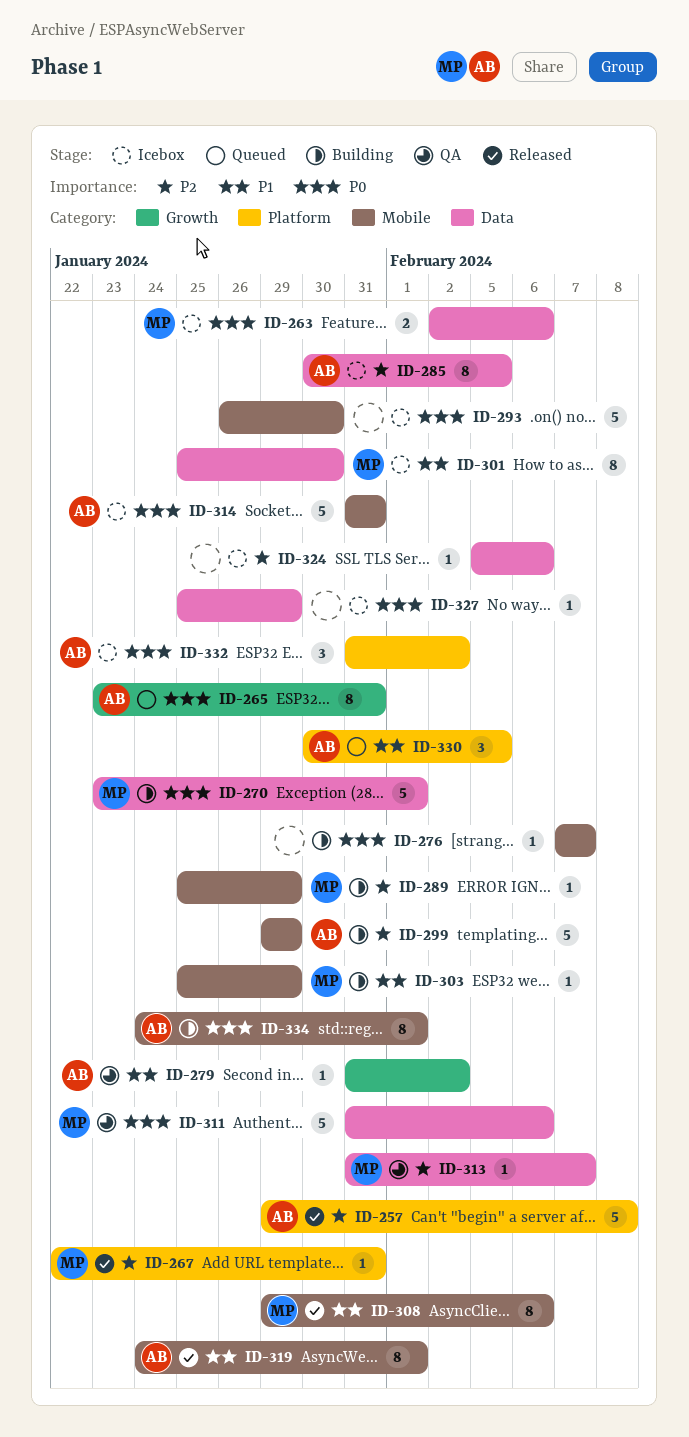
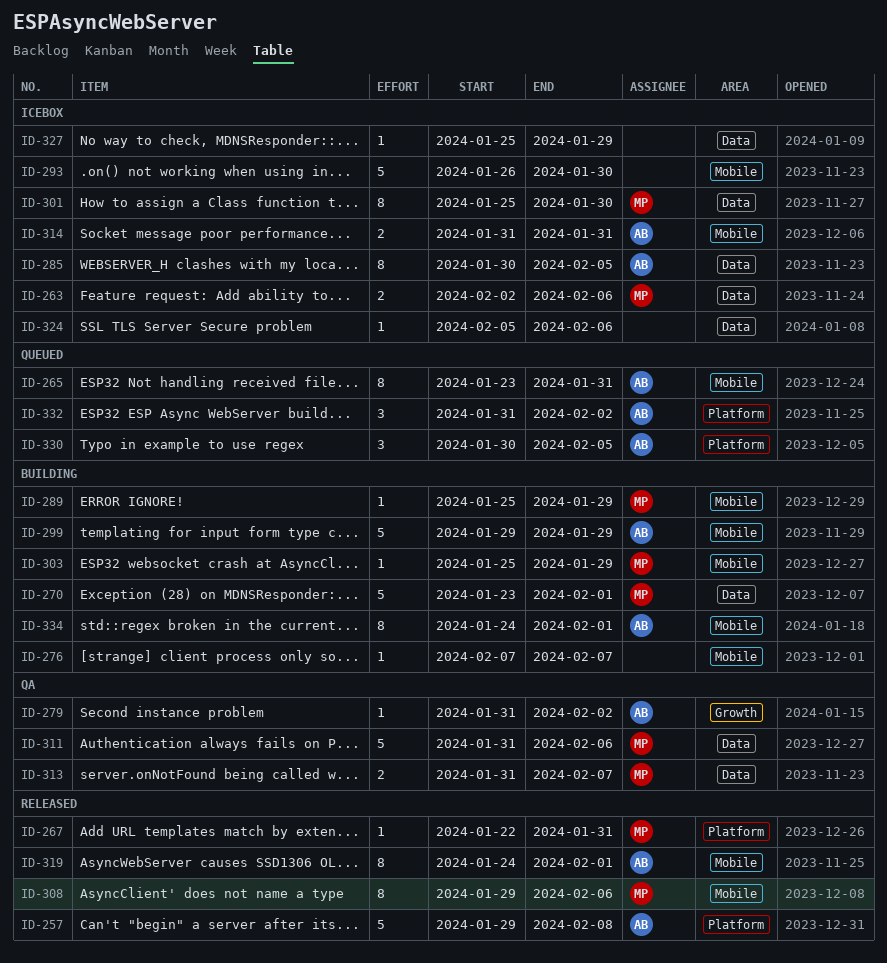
ID-265, label: Growth -> Mobile
ID-313, estimate: 1 -> 2
ID-314, estimate: 5 -> 2
ID-332, status: Icebox -> Queued

